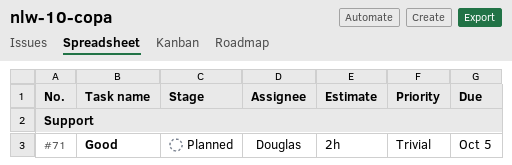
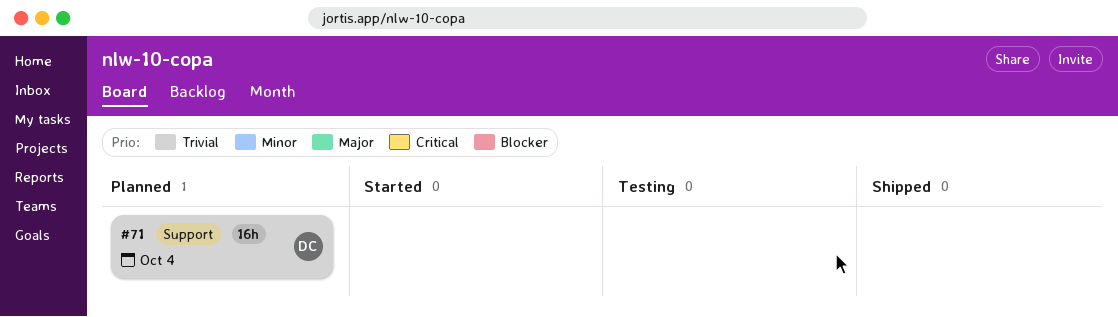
#71, estimate: 2h -> 16h
#71, due: Oct 5 -> Oct 4

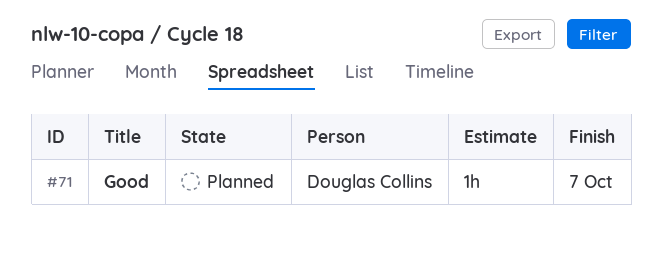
#71, estimate: 16h -> 1h
#71, due: Oct 4 -> Oct 7

